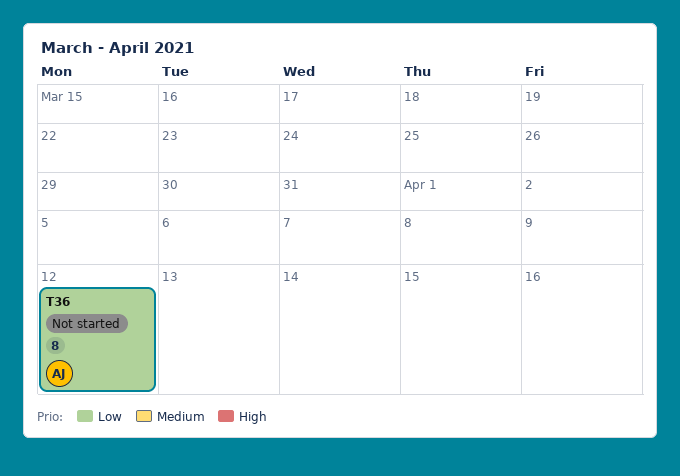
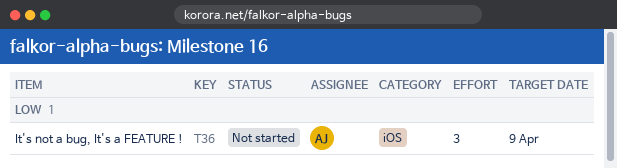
T36, estimate: 8 -> 3
T36, due: Apr 12 -> Apr 9

